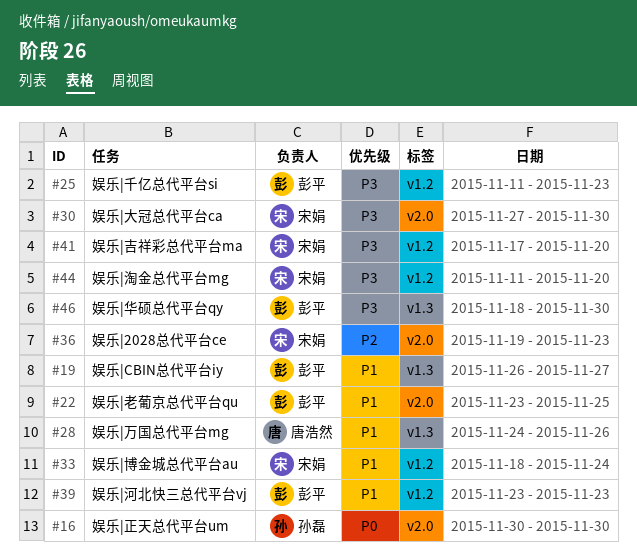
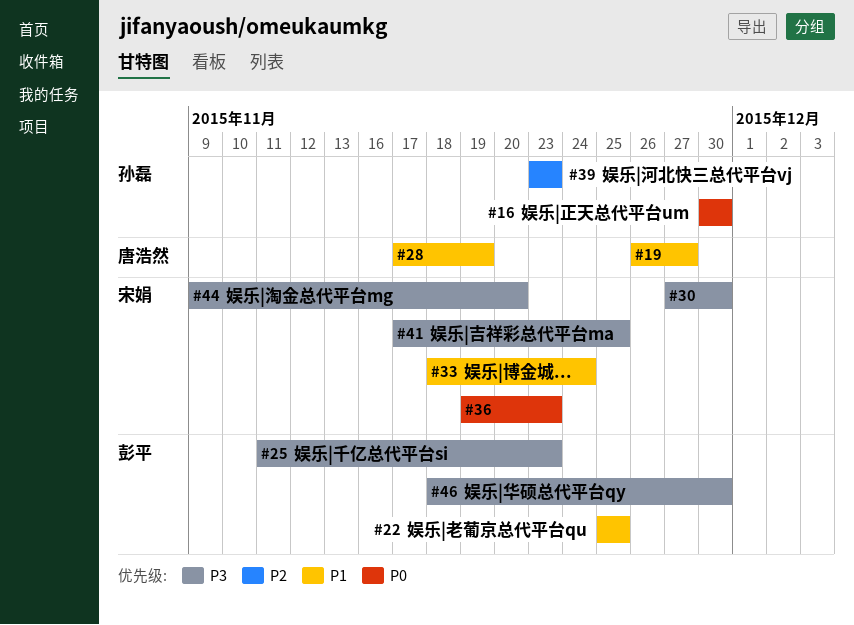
#19, owner: 彭平 -> 唐浩然
#22, start: Nov 23 -> Nov 25
#28, start: Nov 24 -> Nov 17
#28, due: Nov 26 -> Nov 19
#36, priority: P2 -> P0
#39, owner: 彭平 -> 孙磊
#39, priority: P1 -> P2
#41, due: Nov 20 -> Nov 25
#44, start: Nov 11 -> Nov 9

